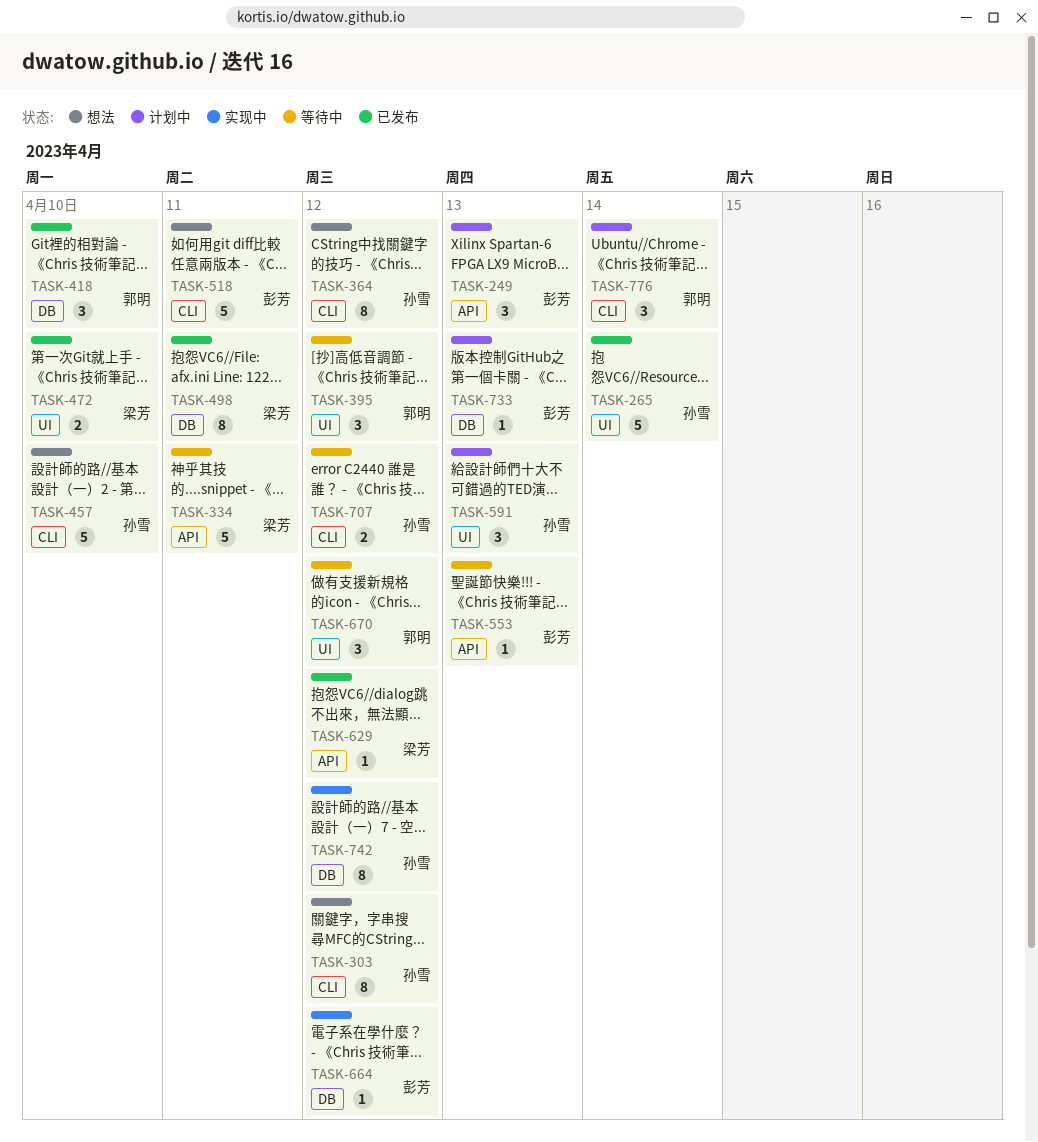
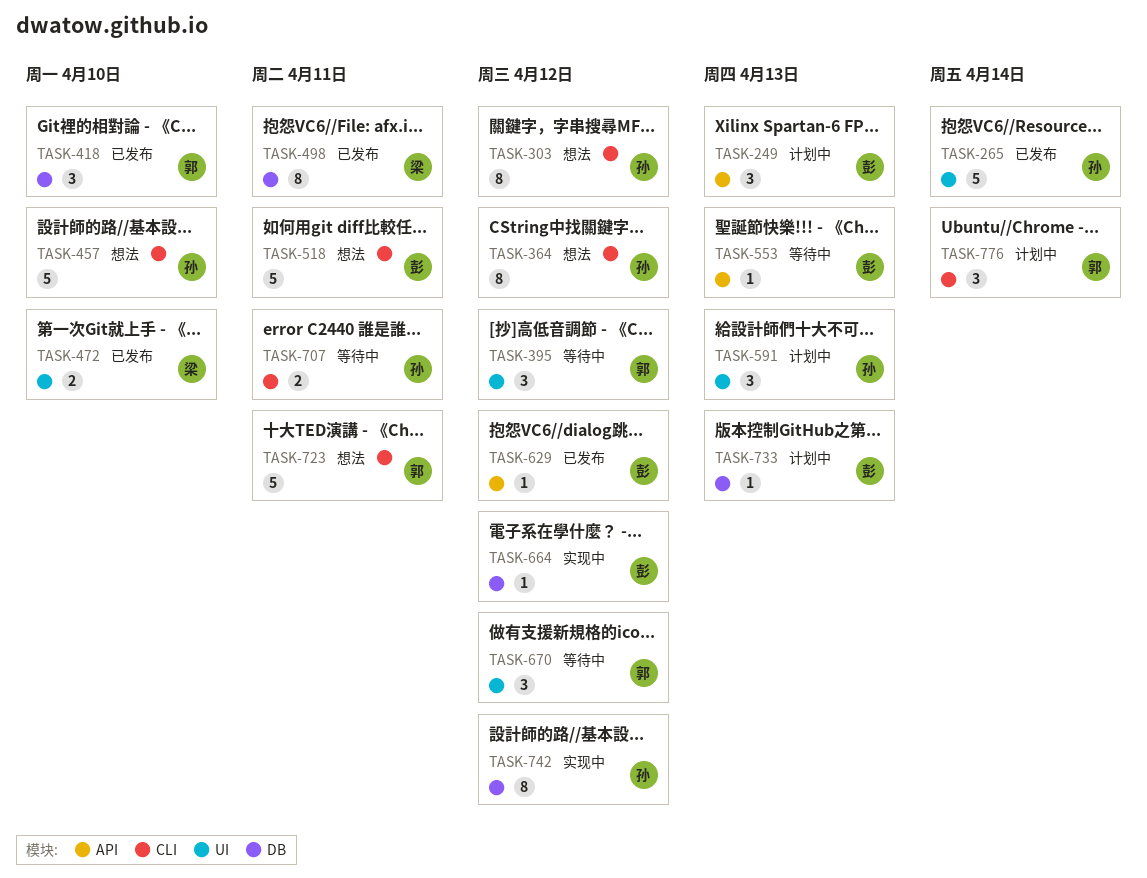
TASK-334: present -> none
TASK-629, owner: 梁芳 -> 彭芳
TASK-707, due: Apr 12 -> Apr 11
TASK-723: none -> present

